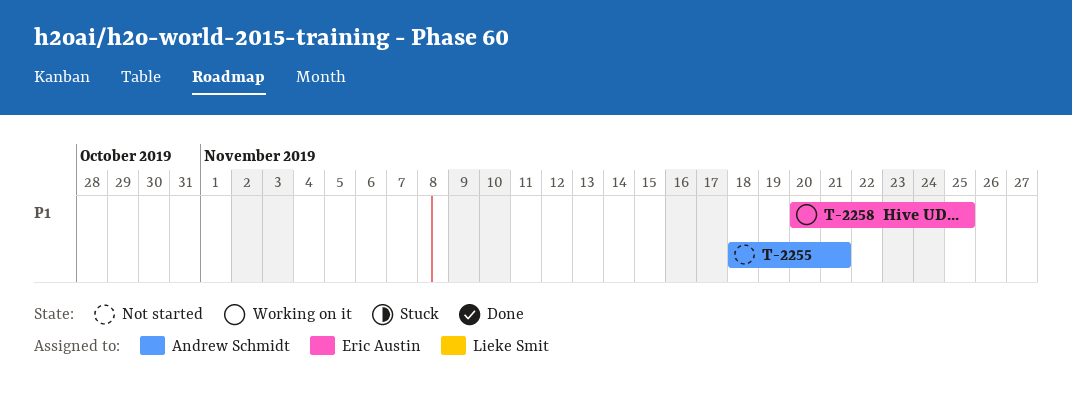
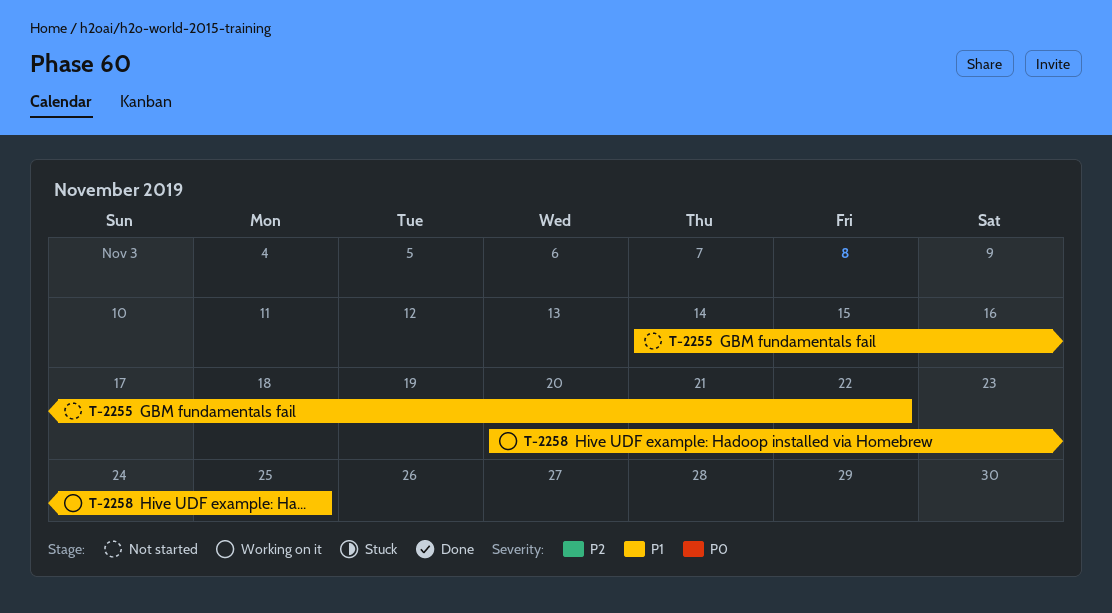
T-2255, start: Nov 18 -> Nov 14
T-2255, due: Nov 21 -> Nov 22

